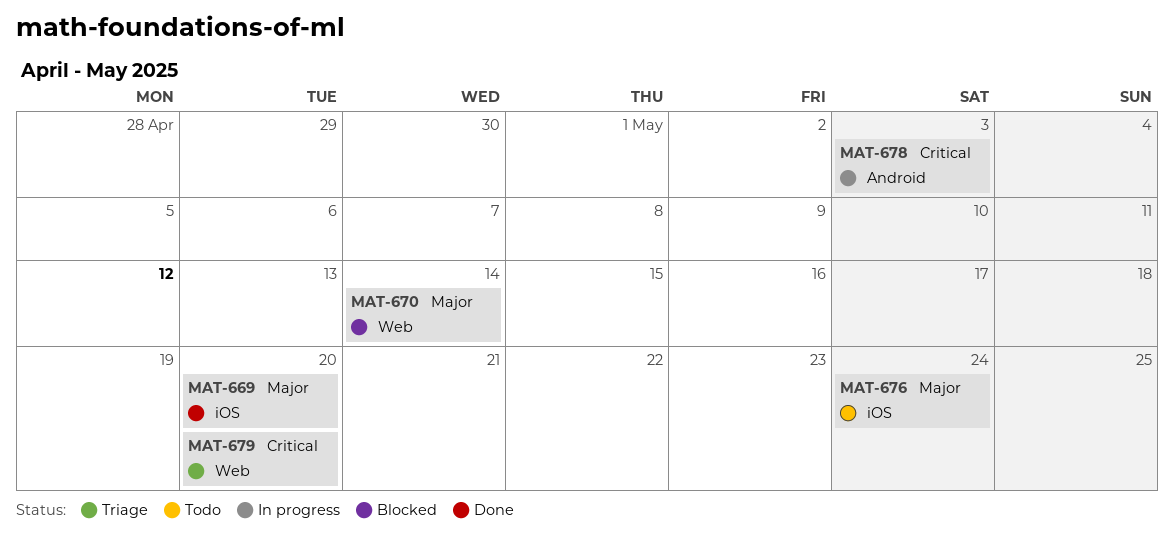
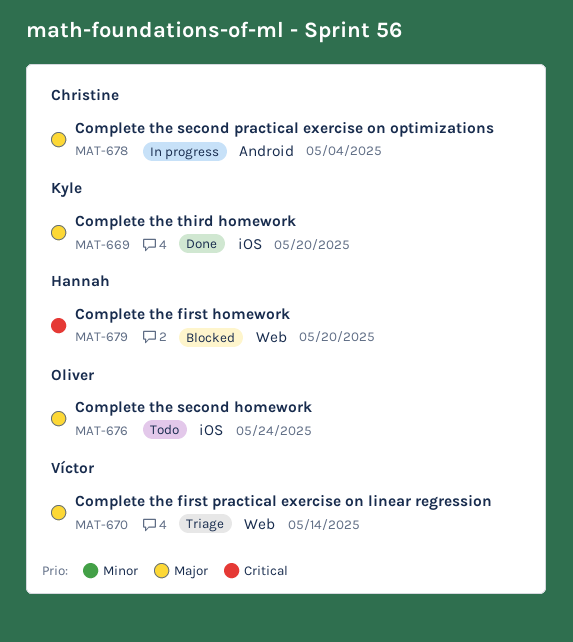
MAT-670, status: Blocked -> Triage
MAT-678, priority: Critical -> Major
MAT-678, due: May 3 -> May 4
MAT-679, status: Triage -> Blocked

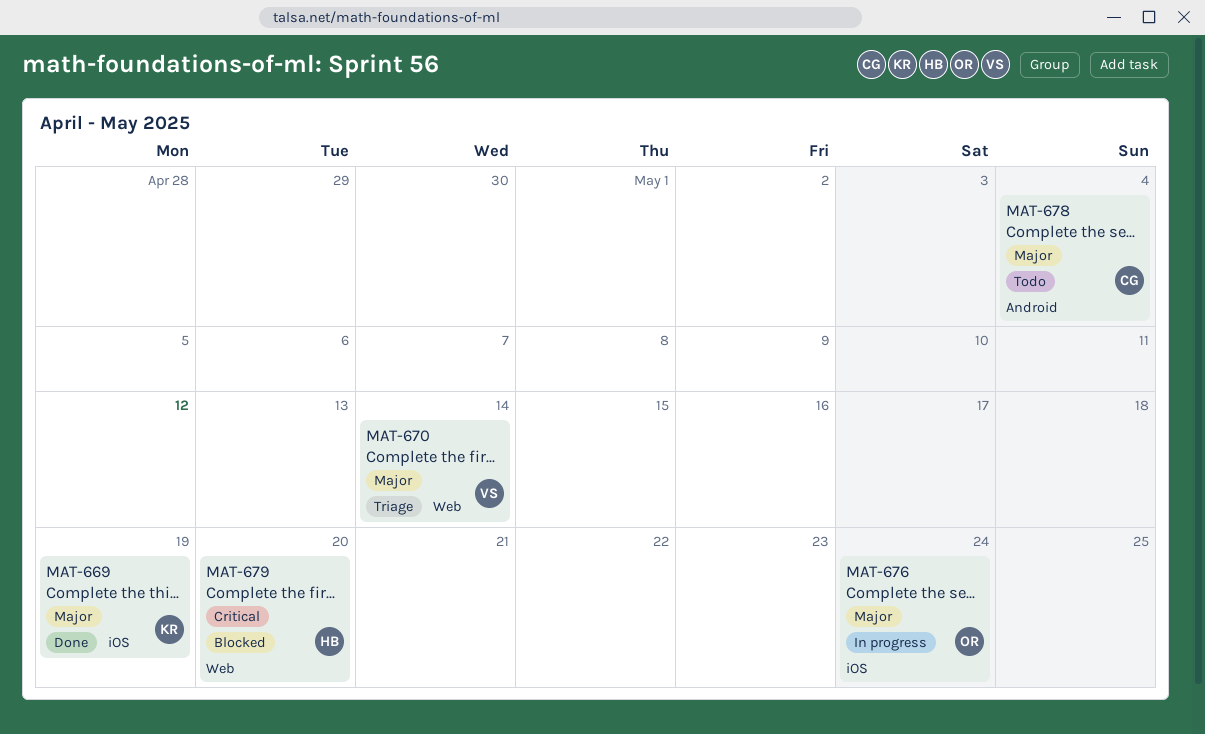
MAT-669, due: May 20 -> May 19
MAT-676, status: Todo -> In progress
MAT-678, status: In progress -> Todo

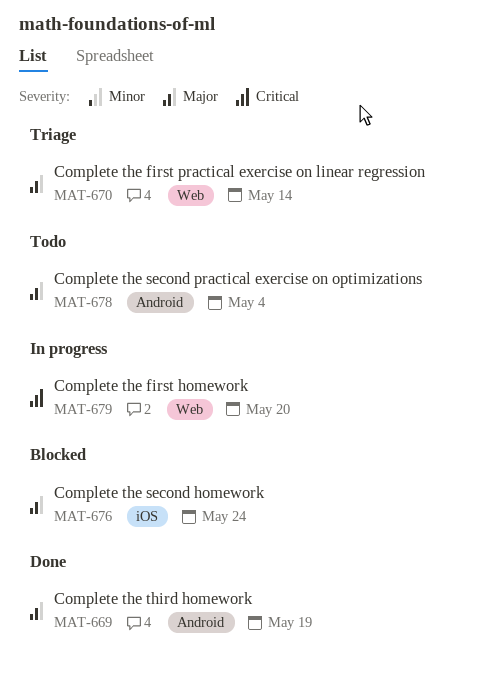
MAT-669, label: iOS -> Android
MAT-676, status: In progress -> Blocked
MAT-679, status: Blocked -> In progress

